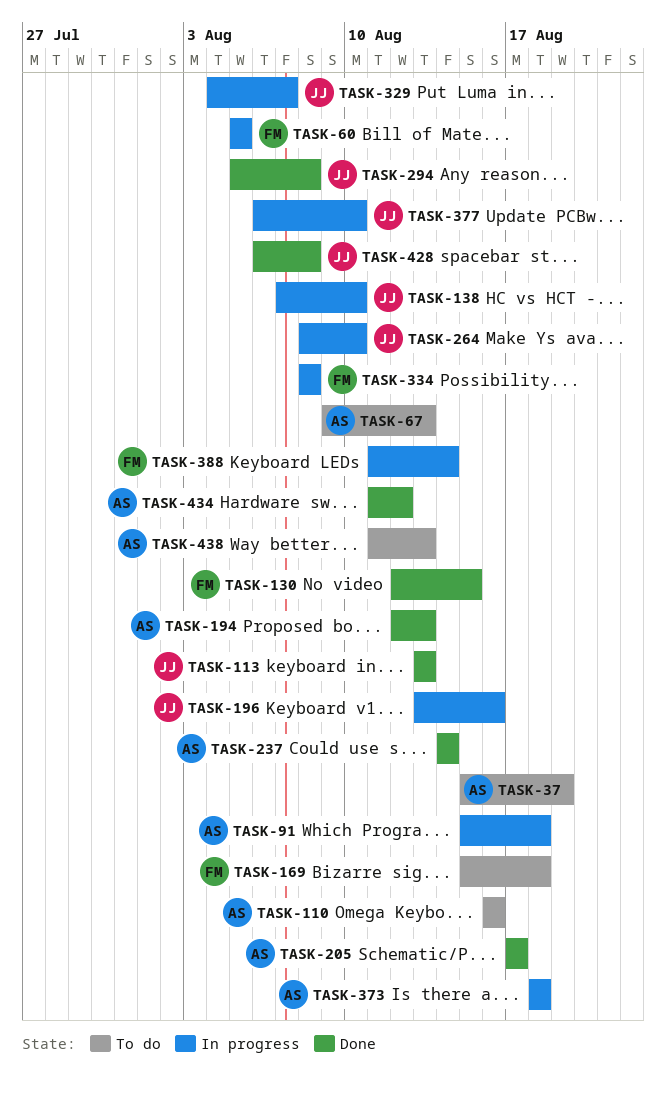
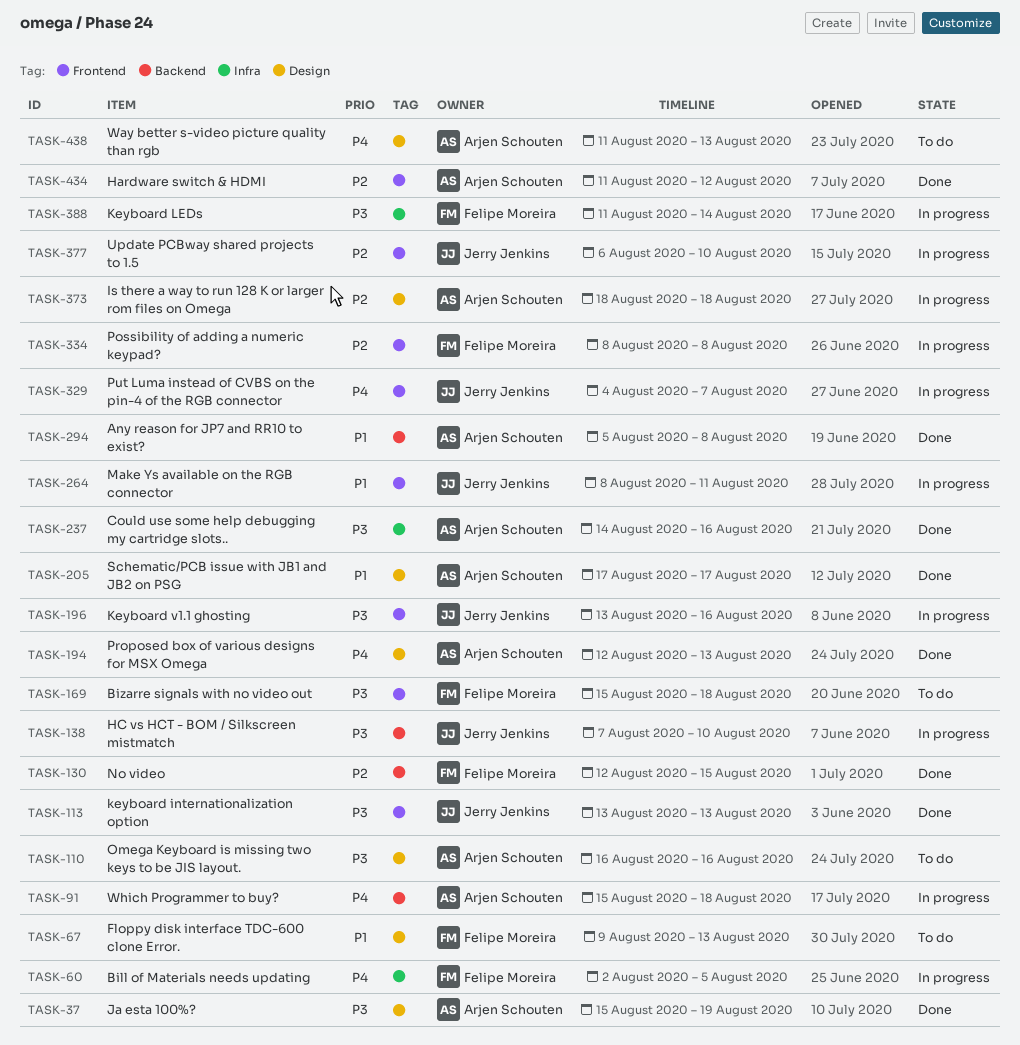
TASK-37, status: To do -> Done
TASK-60, start: Aug 5 -> Aug 2
TASK-67, owner: Arjen Schouten -> Felipe Moreira
TASK-237, due: Aug 14 -> Aug 16
TASK-264, due: Aug 10 -> Aug 11
TASK-294, owner: Jerry Jenkins -> Arjen Schouten
TASK-428: present -> none

